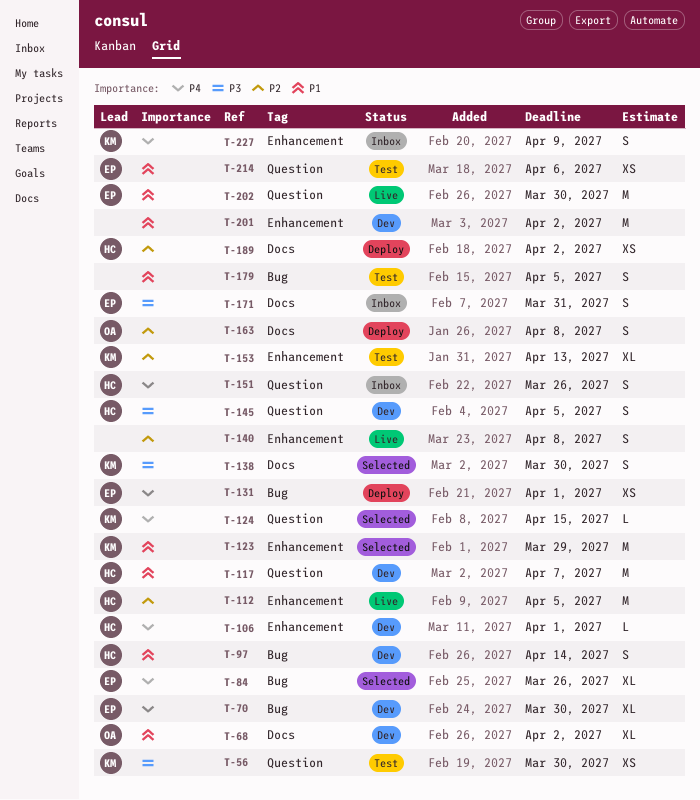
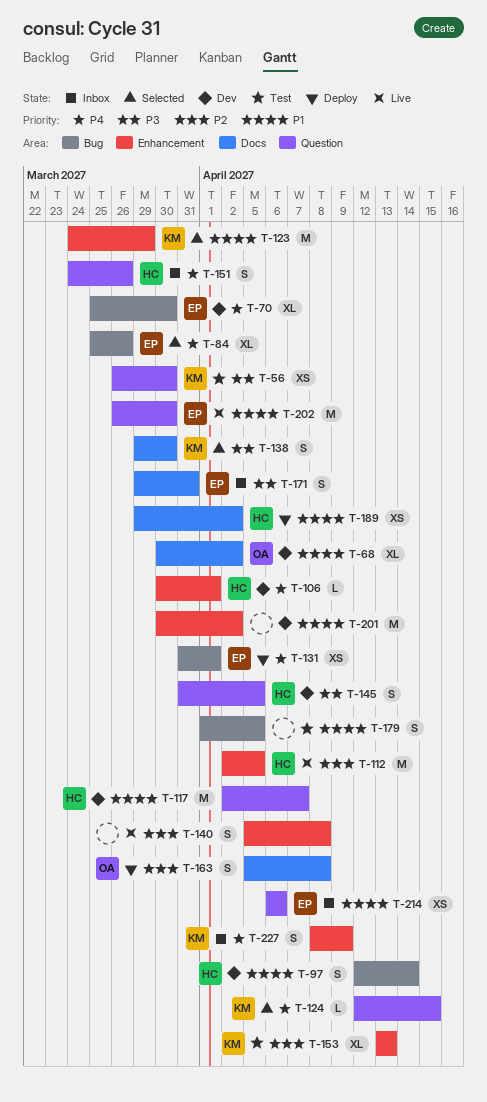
T-189, priority: P2 -> P1
T-214, status: Test -> Inbox

